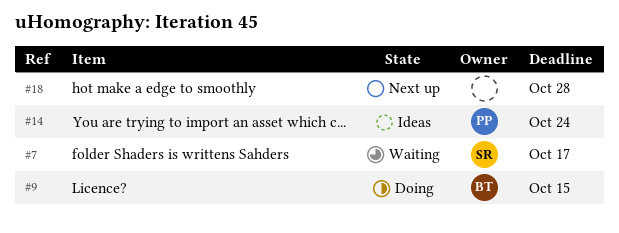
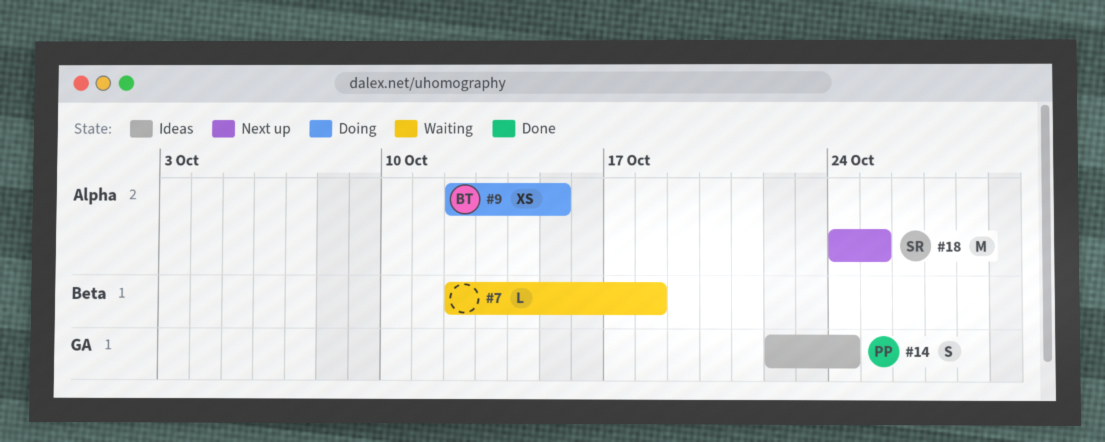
#7, owner: SR -> none
#7, due: Oct 17 -> Oct 18
#18, owner: none -> SR
#18, due: Oct 28 -> Oct 25

